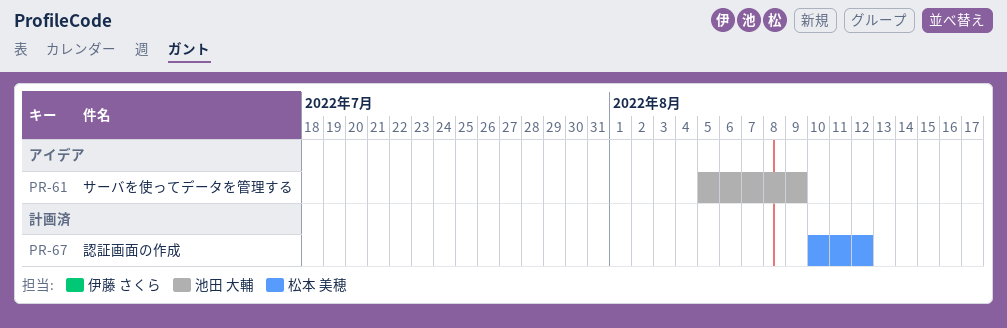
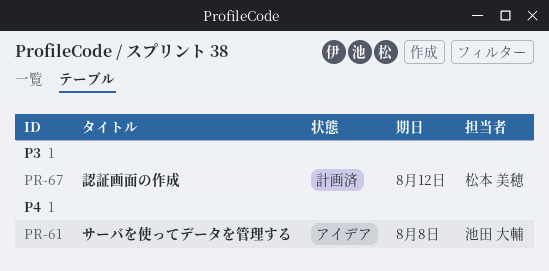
PR-61, due: Aug 9 -> Aug 8

